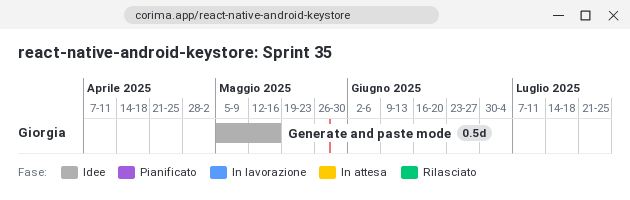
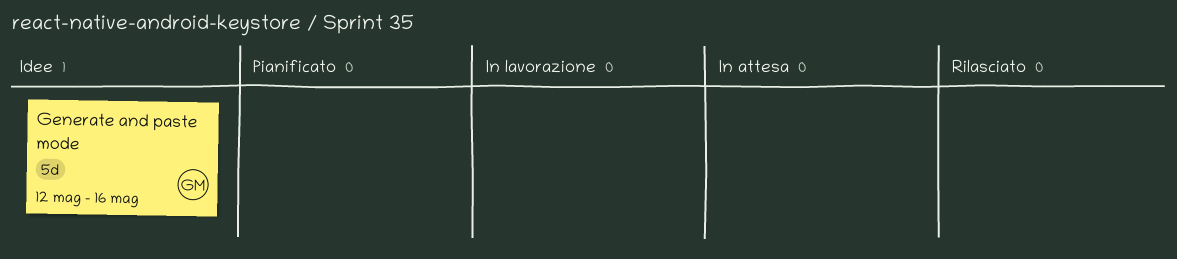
Generate and paste mode, estimate: 0.5d -> 5d
Generate and paste mode, start: May 5 -> May 12

